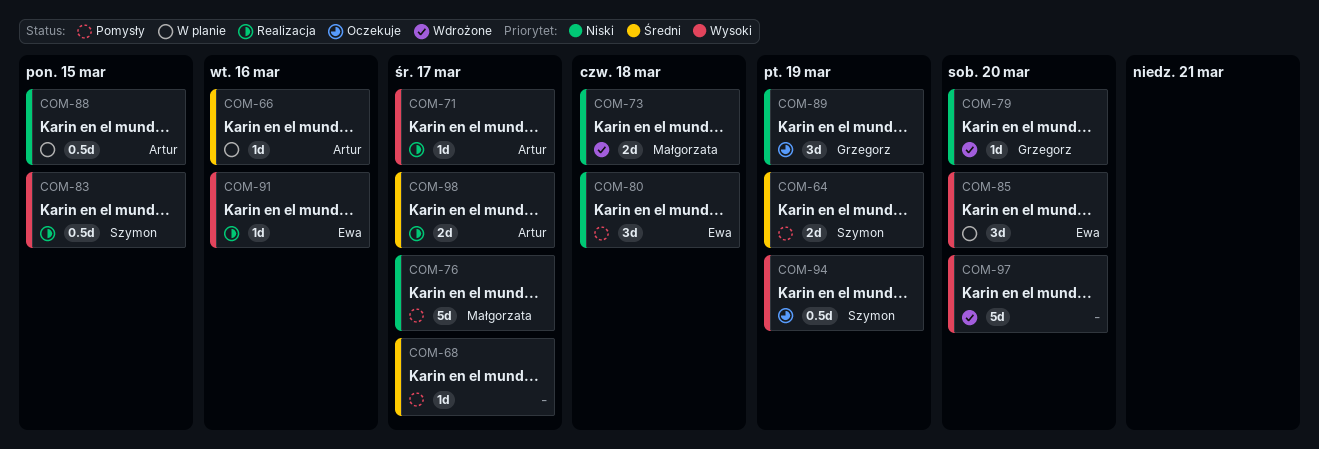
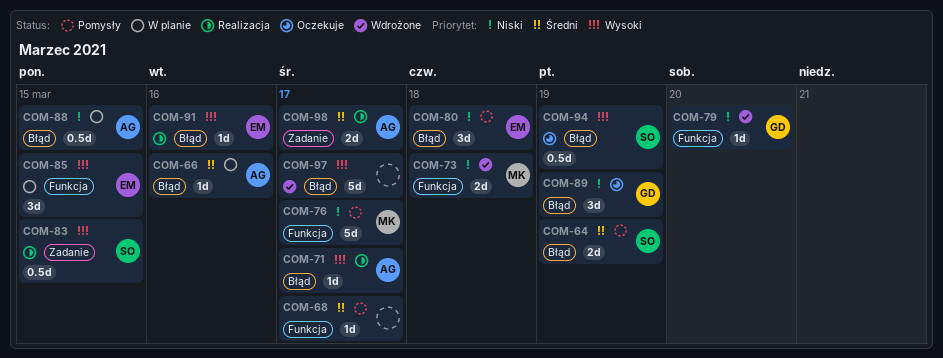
COM-85, due: Mar 20 -> Mar 15
COM-97, due: Mar 20 -> Mar 17

